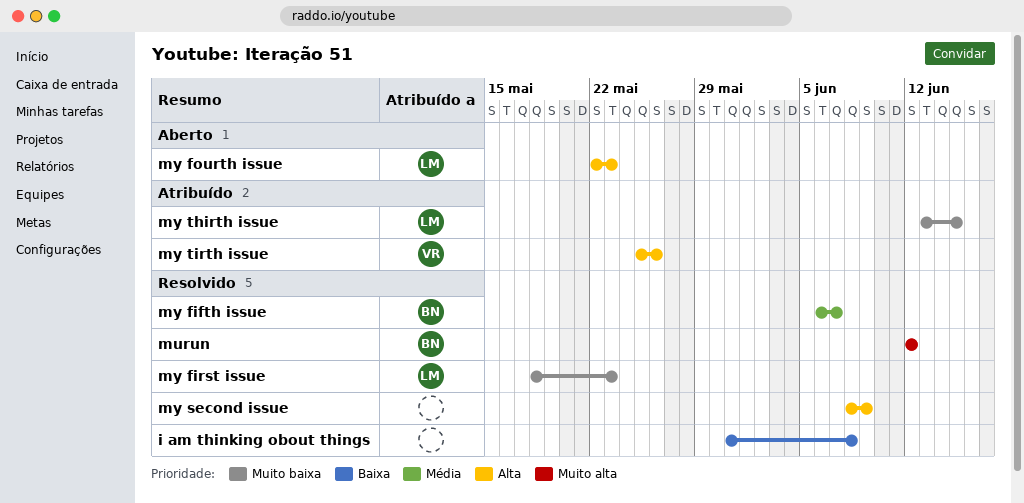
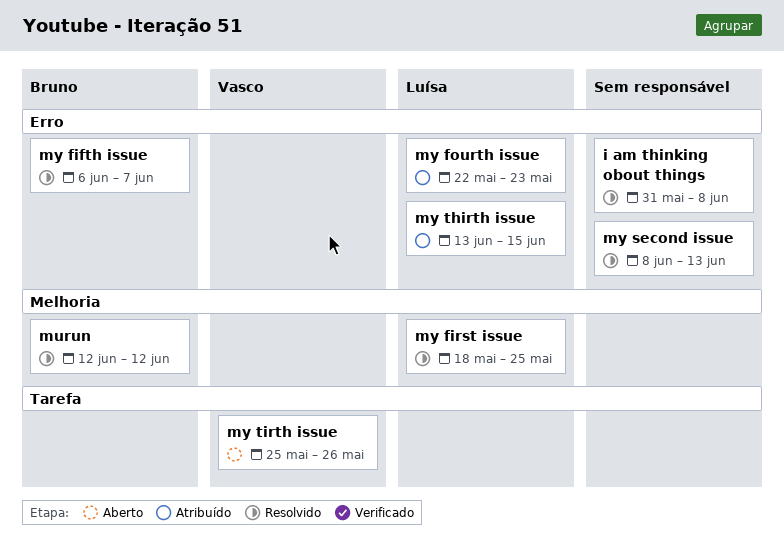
my first issue, due: May 23 -> May 25
my fourth issue, status: Aberto -> Atribuído
my second issue, due: Jun 9 -> Jun 13
my tirth issue, status: Atribuído -> Aberto

